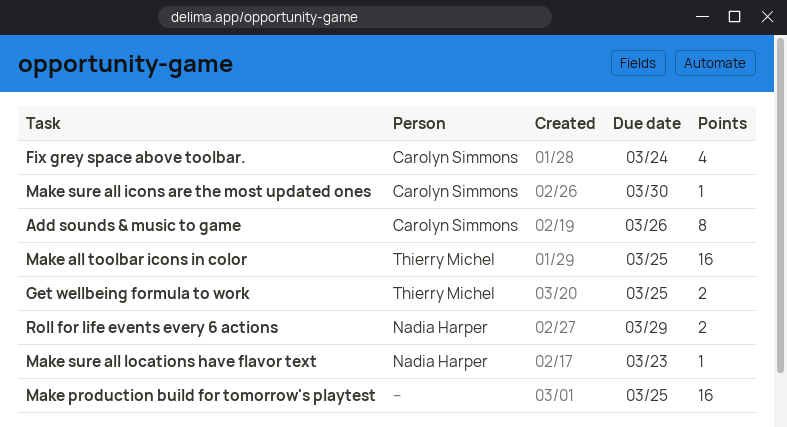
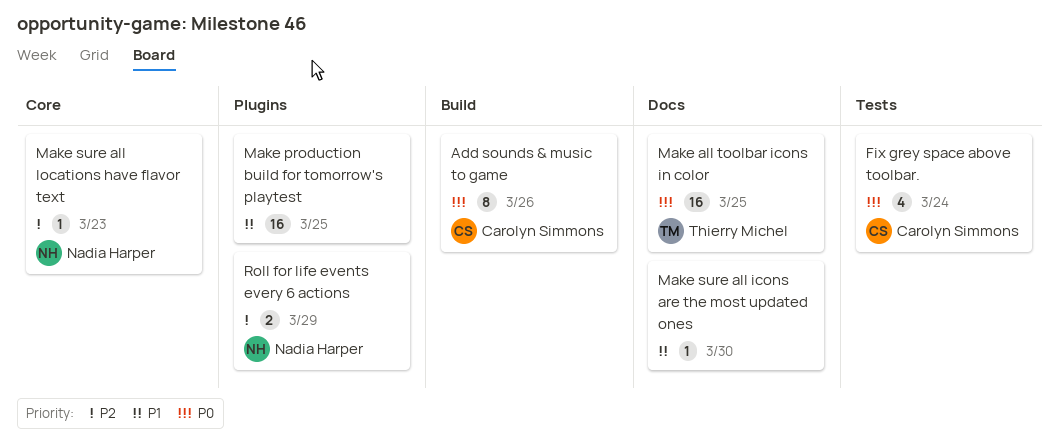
Get wellbeing formula to work: present -> none
Make sure all icons are the most updated ones, owner: Carolyn Simmons -> none

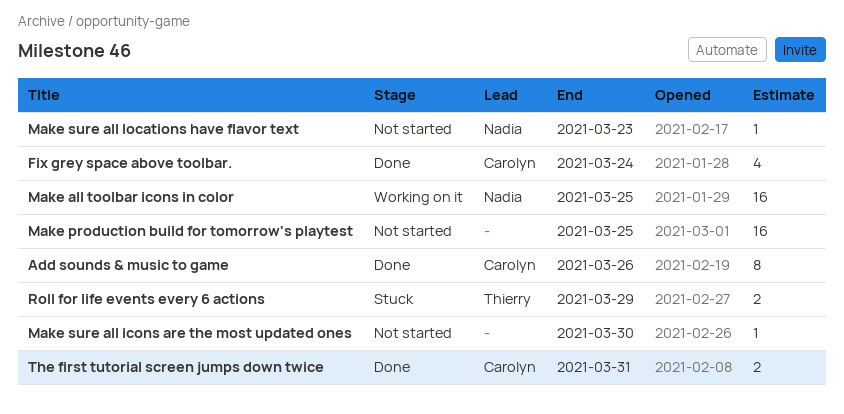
Make all toolbar icons in color, owner: Thierry Michel -> Nadia Harper
Roll for life events every 6 actions, owner: Nadia Harper -> Thierry Michel
The first tutorial screen jumps down twice: none -> present

